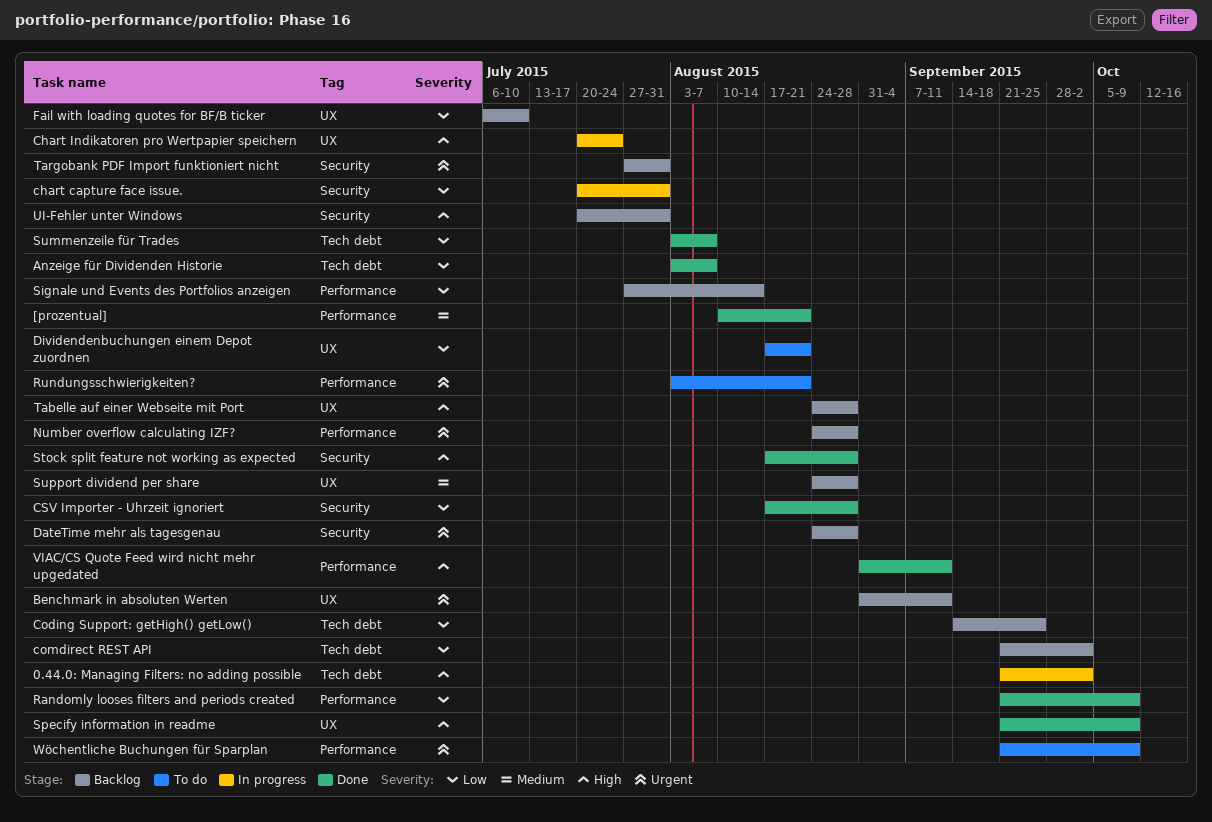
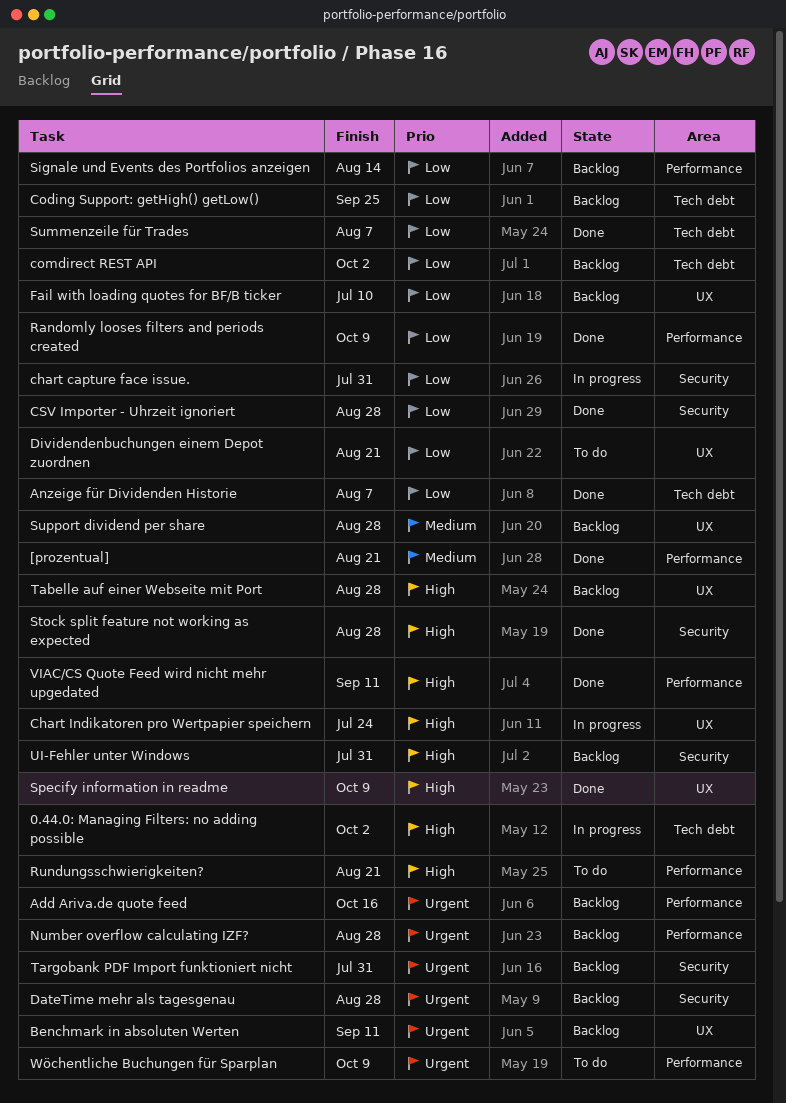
Add Ariva.de quote feed: none -> present
Rundungsschwierigkeiten?, priority: Urgent -> High

